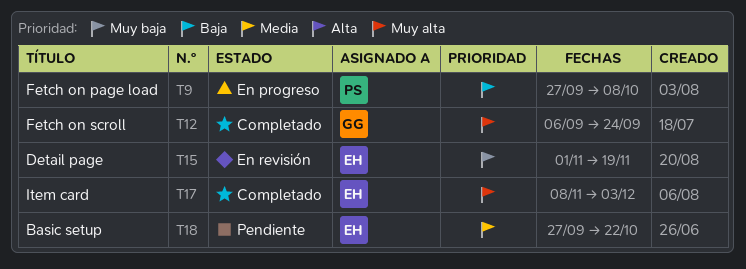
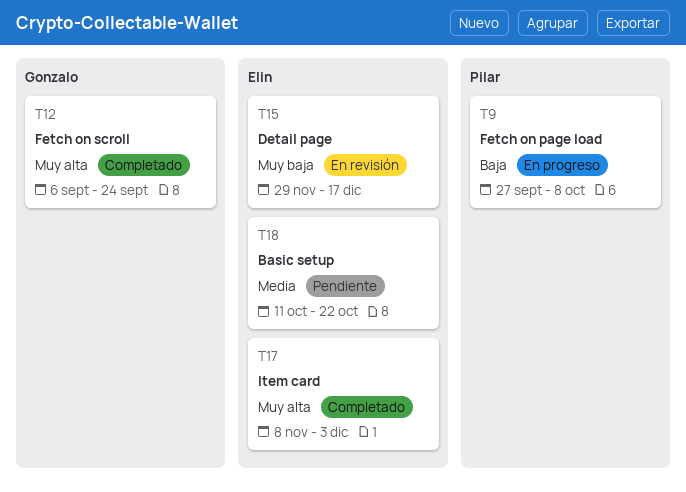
T15, start: Nov 1 -> Nov 29
T15, due: Nov 19 -> Dec 17
T18, start: Sep 27 -> Oct 11

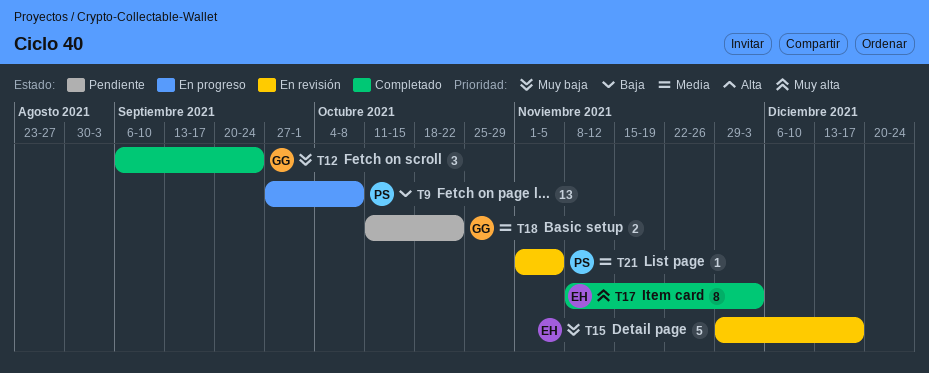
T12, priority: Muy alta -> Muy baja
T18, owner: Elin -> Gonzalo
T21: none -> present

